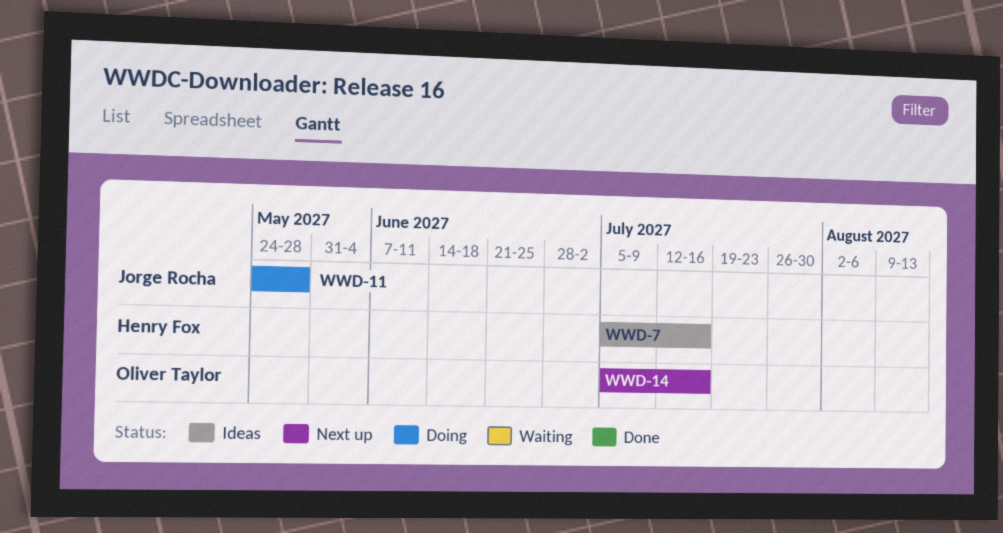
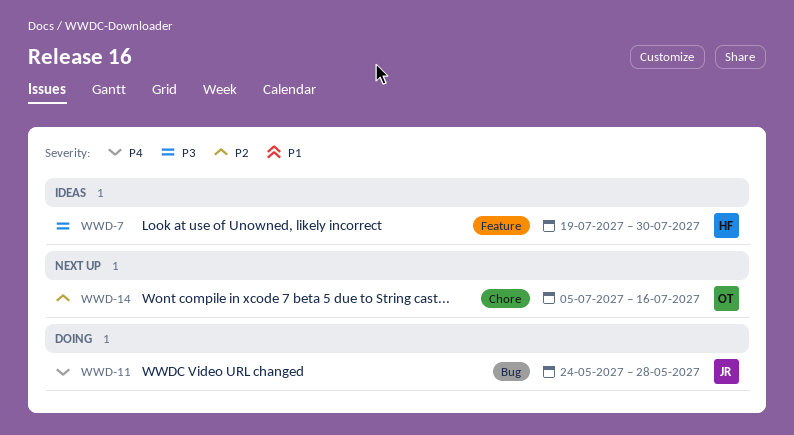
WWD-7, start: Jul 5 -> Jul 19
WWD-7, due: Jul 16 -> Jul 30

